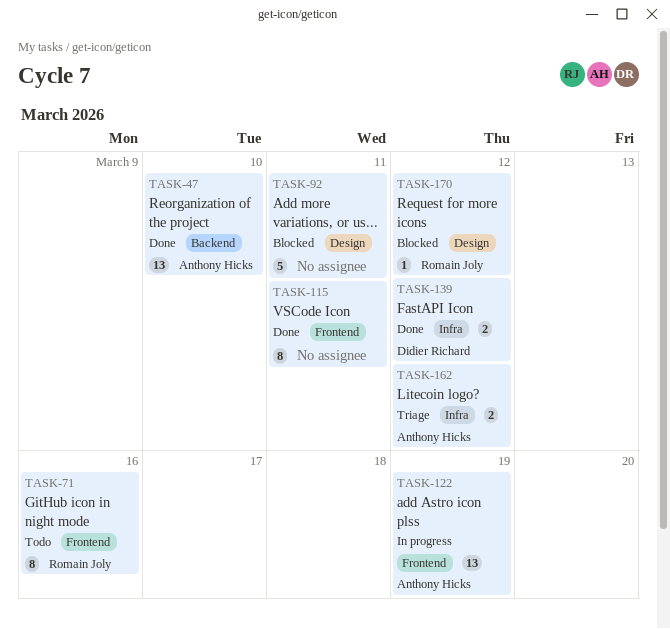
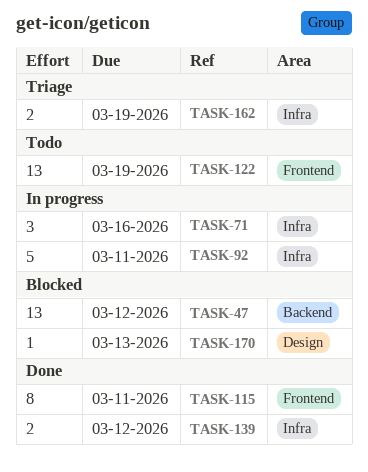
TASK-47, status: Done -> Blocked
TASK-47, due: Mar 10 -> Mar 12
TASK-71, status: Todo -> In progress
TASK-71, label: Frontend -> Infra
TASK-71, estimate: 8 -> 3
TASK-92, status: Blocked -> In progress
TASK-92, label: Design -> Infra
TASK-122, status: In progress -> Todo
TASK-162, due: Mar 12 -> Mar 19
TASK-170, due: Mar 12 -> Mar 13

